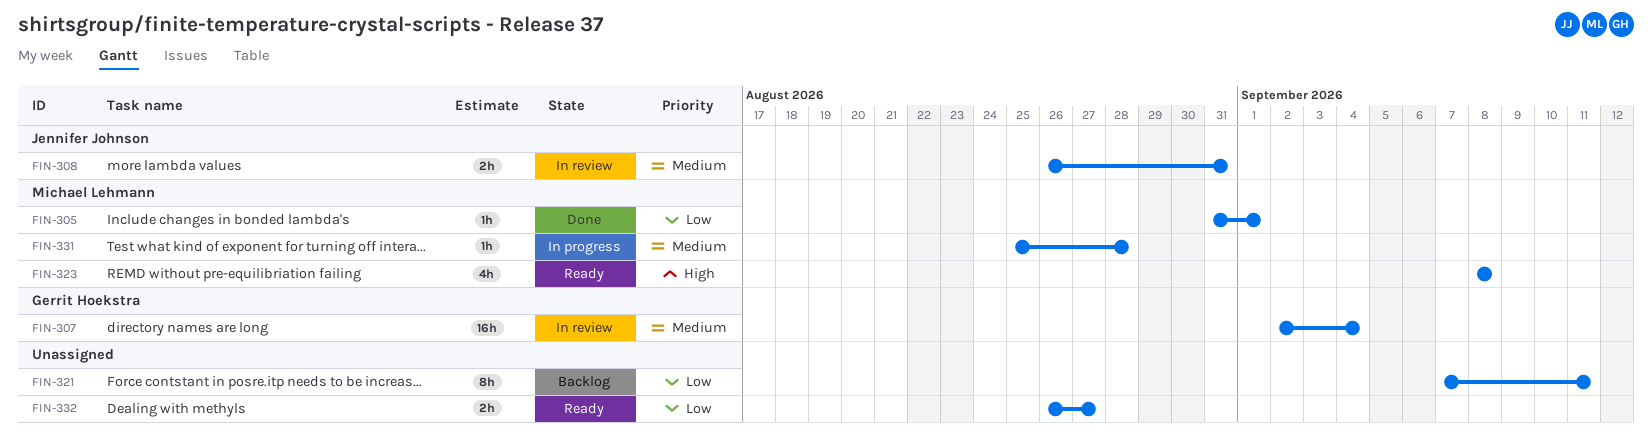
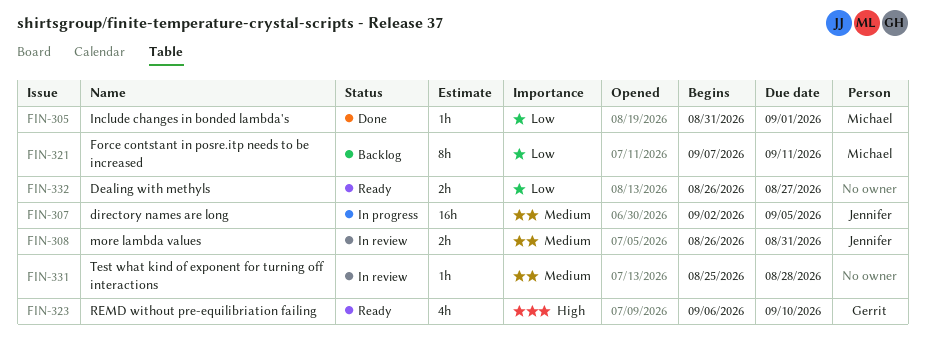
FIN-307, status: In review -> In progress
FIN-307, owner: Gerrit Hoekstra -> Jennifer Johnson
FIN-307, due: Sep 4 -> Sep 5
FIN-321, owner: none -> Michael Lehmann
FIN-323, owner: Michael Lehmann -> Gerrit Hoekstra
FIN-323, start: Sep 8 -> Sep 6
FIN-323, due: Sep 8 -> Sep 10
FIN-331, status: In progress -> In review
FIN-331, owner: Michael Lehmann -> none

